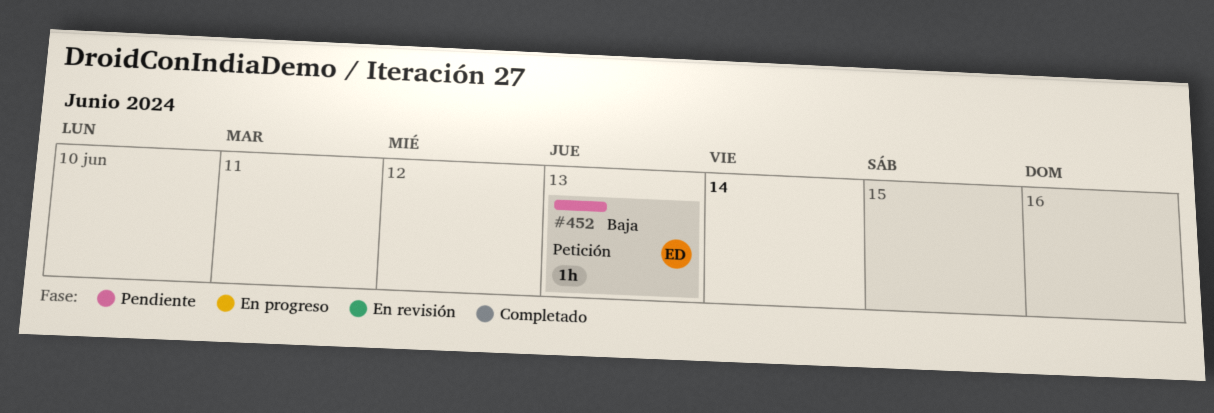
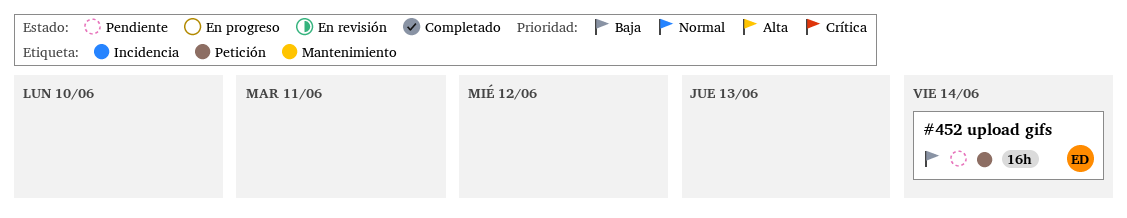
#452, estimate: 1h -> 16h
#452, due: Jun 13 -> Jun 14

